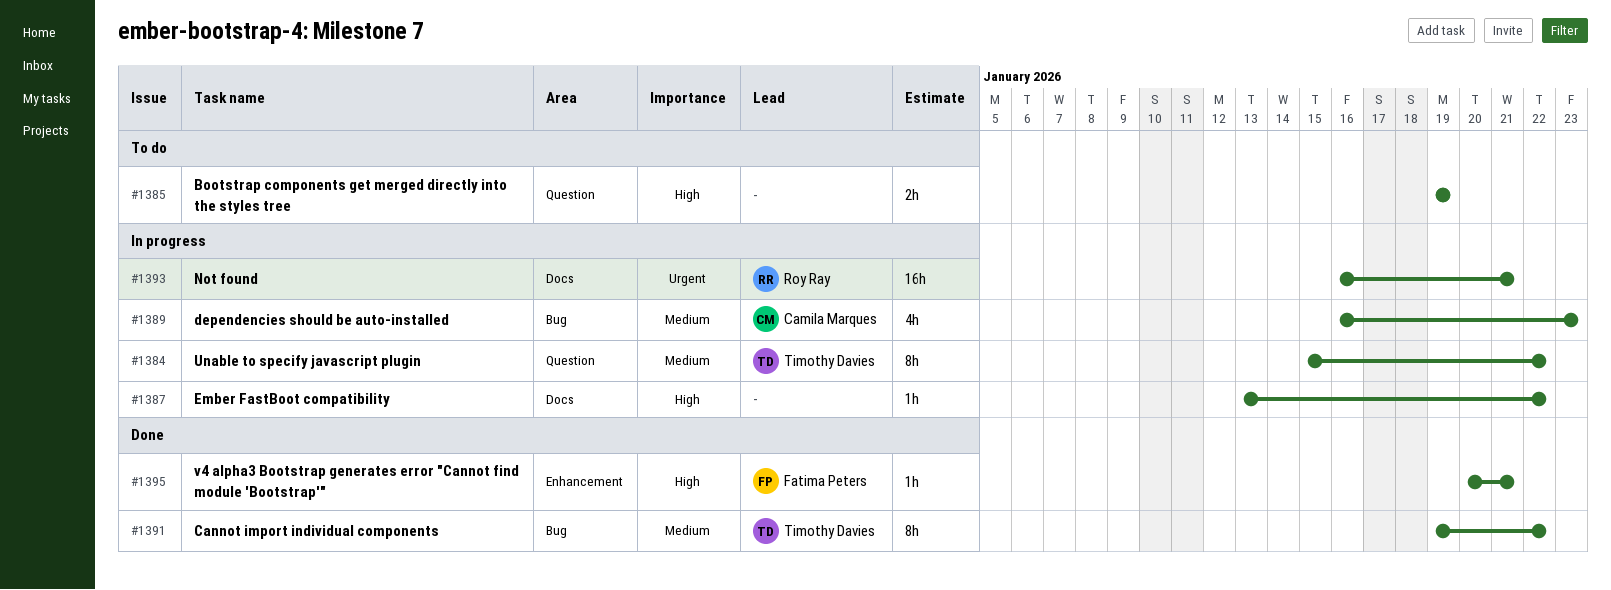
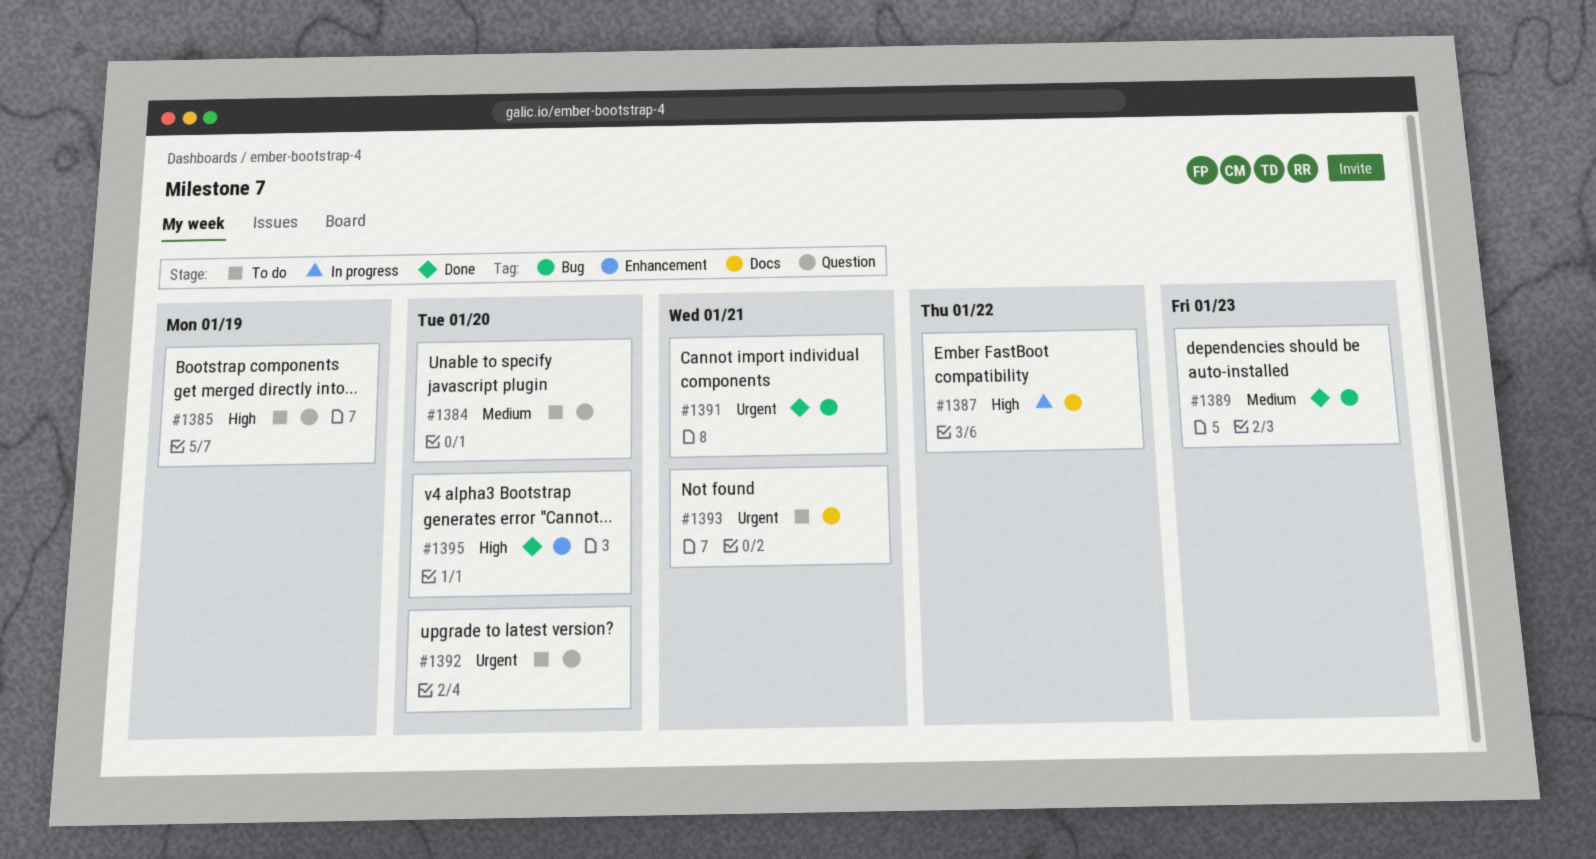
#1384, status: In progress -> To do
#1384, due: Jan 22 -> Jan 20
#1389, status: In progress -> Done
#1391, priority: Medium -> Urgent
#1391, due: Jan 22 -> Jan 21
#1392: none -> present
#1393, status: In progress -> To do
#1395, due: Jan 21 -> Jan 20

